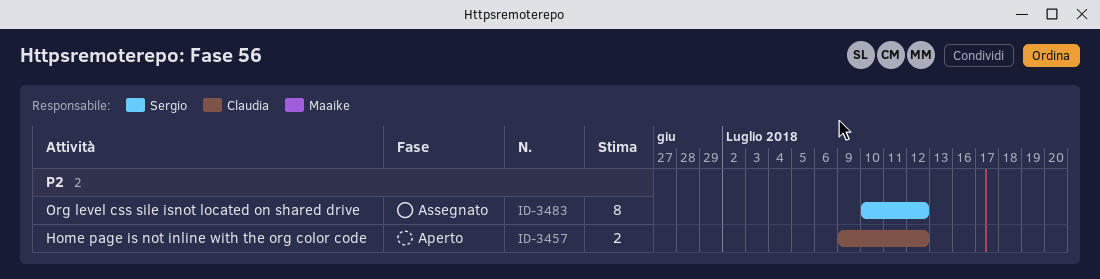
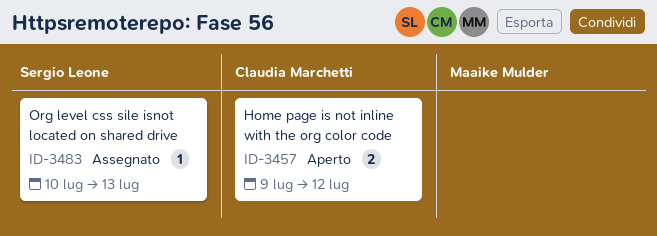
ID-3483, estimate: 8 -> 1
ID-3483, due: Jul 12 -> Jul 13

